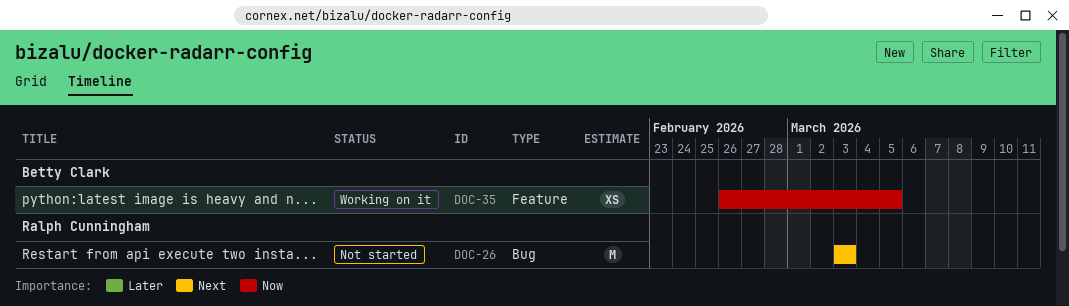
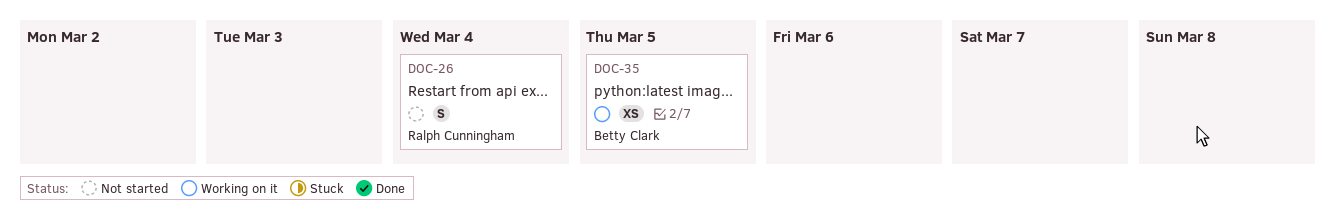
DOC-26, estimate: M -> S
DOC-26, due: Mar 3 -> Mar 4

